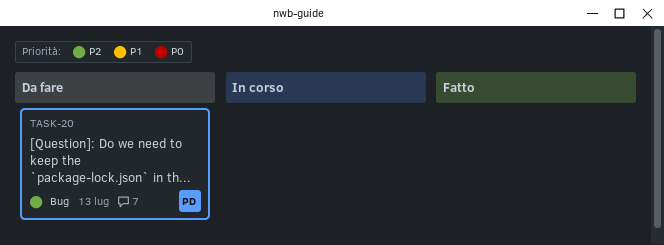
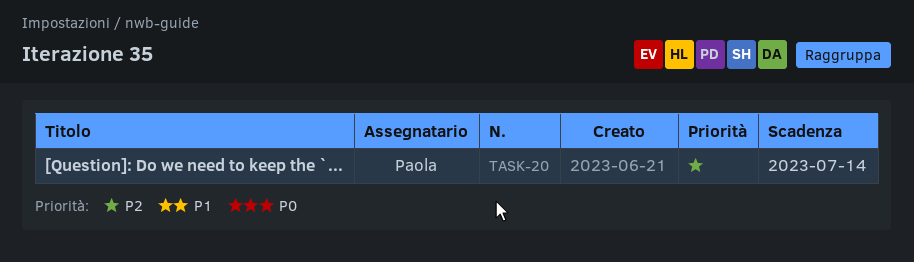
TASK-20, due: Jul 13 -> Jul 14

